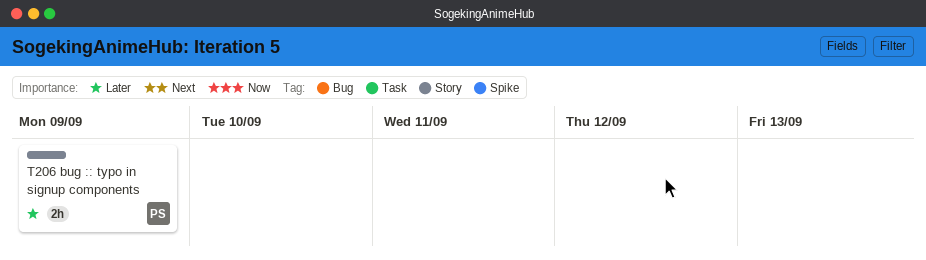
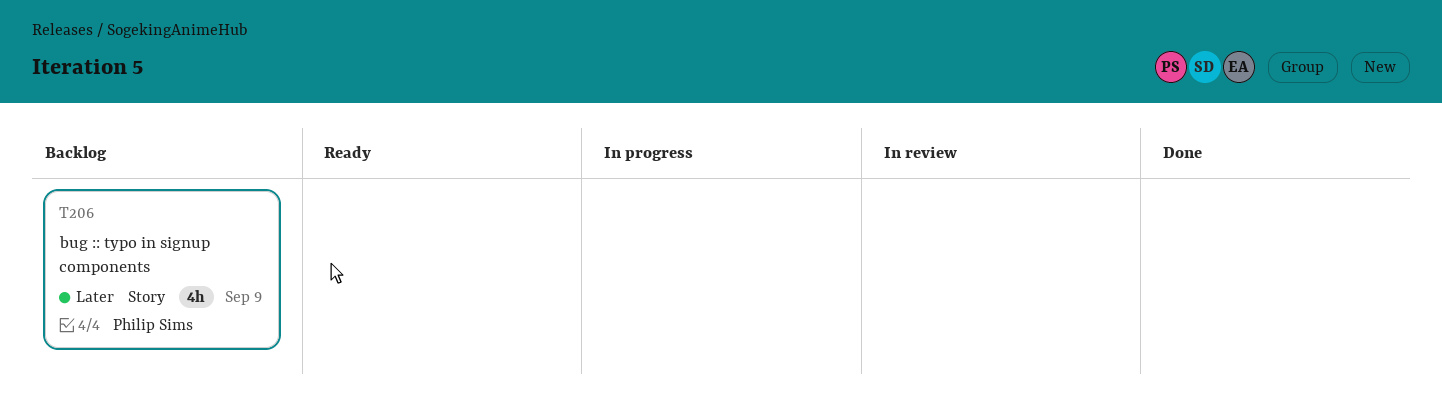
T206, estimate: 2h -> 4h

